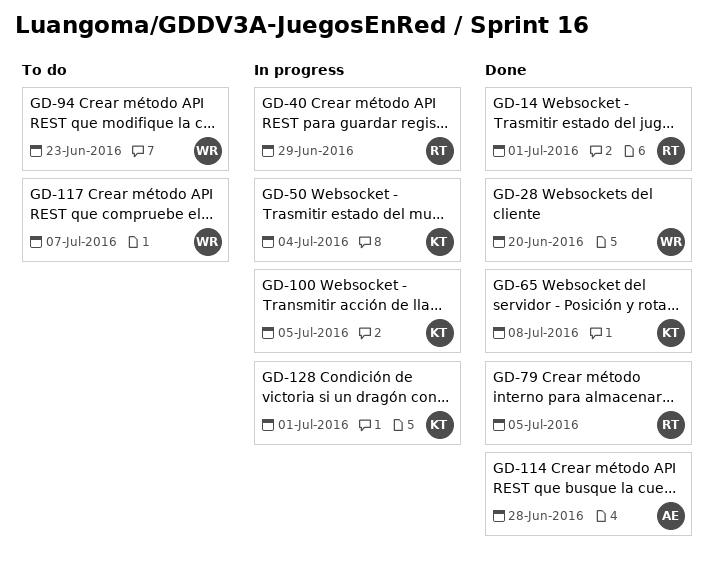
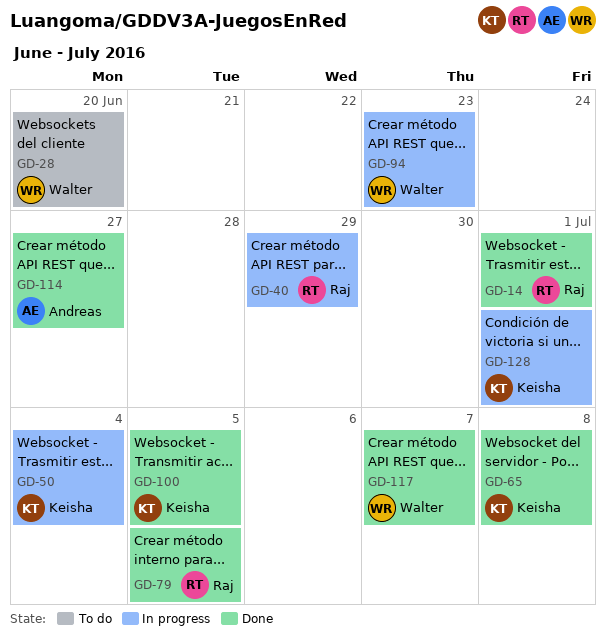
GD-28, status: Done -> To do
GD-94, status: To do -> In progress
GD-100, status: In progress -> Done
GD-114, due: Jun 28 -> Jun 27
GD-117, status: To do -> Done

